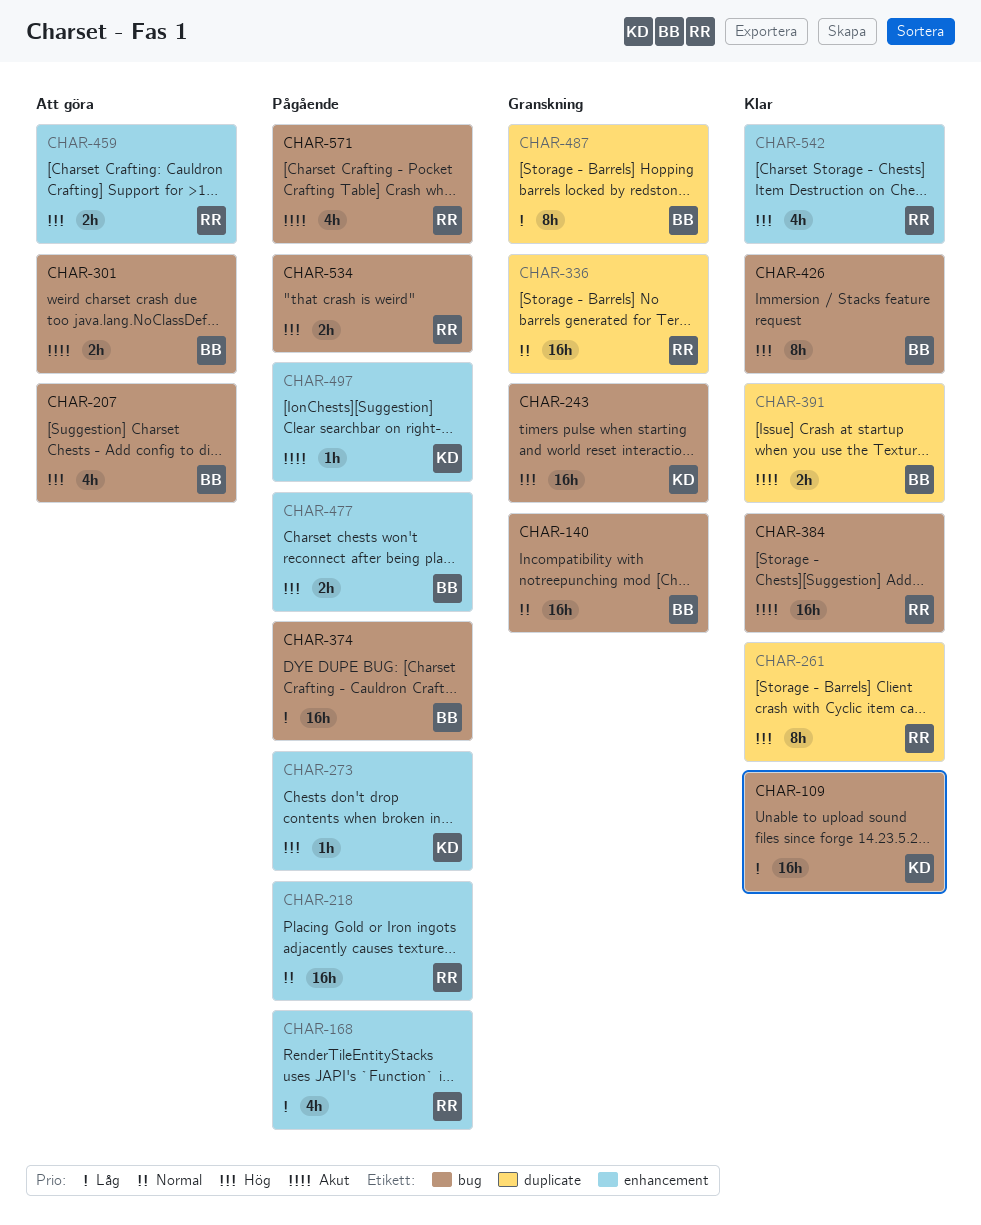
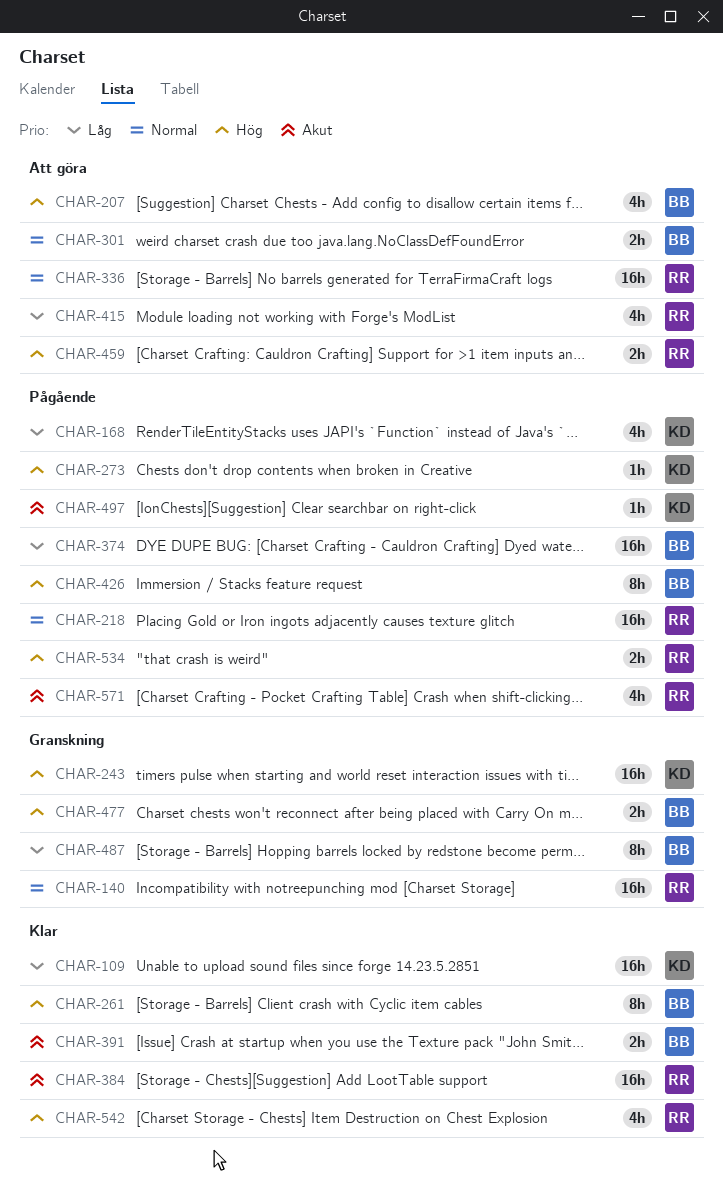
CHAR-140, owner: BB -> RR
CHAR-168, owner: RR -> KD
CHAR-261, owner: RR -> BB
CHAR-301, priority: Akut -> Normal
CHAR-336, status: Granskning -> Att göra
CHAR-415: none -> present
CHAR-426, status: Klar -> Pågående
CHAR-477, status: Pågående -> Granskning

